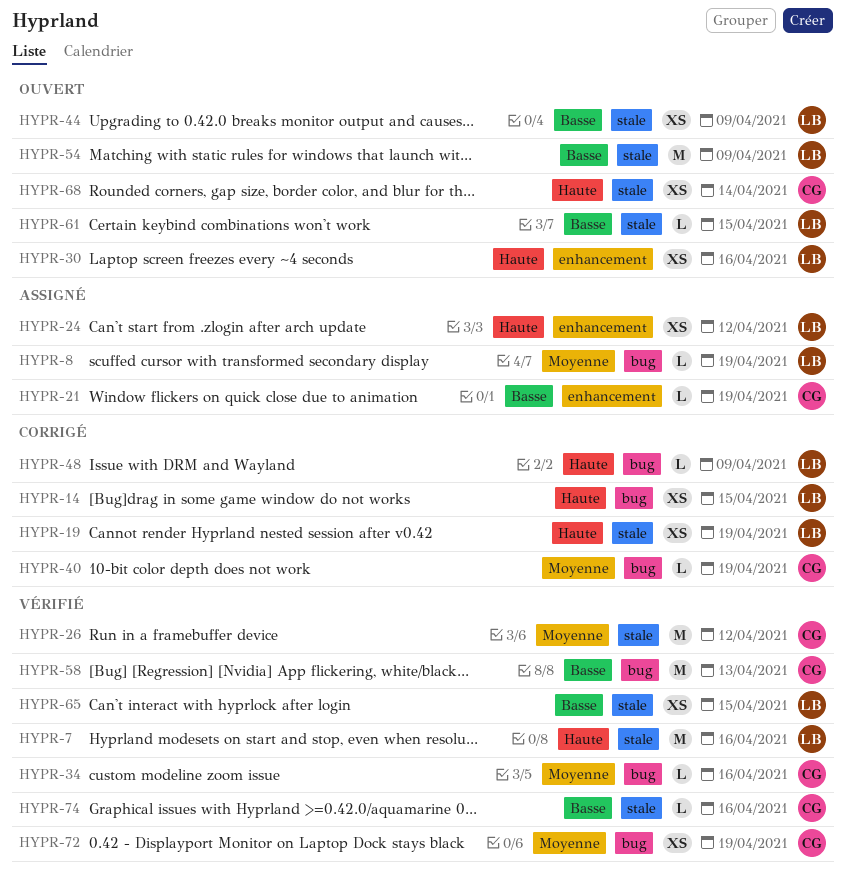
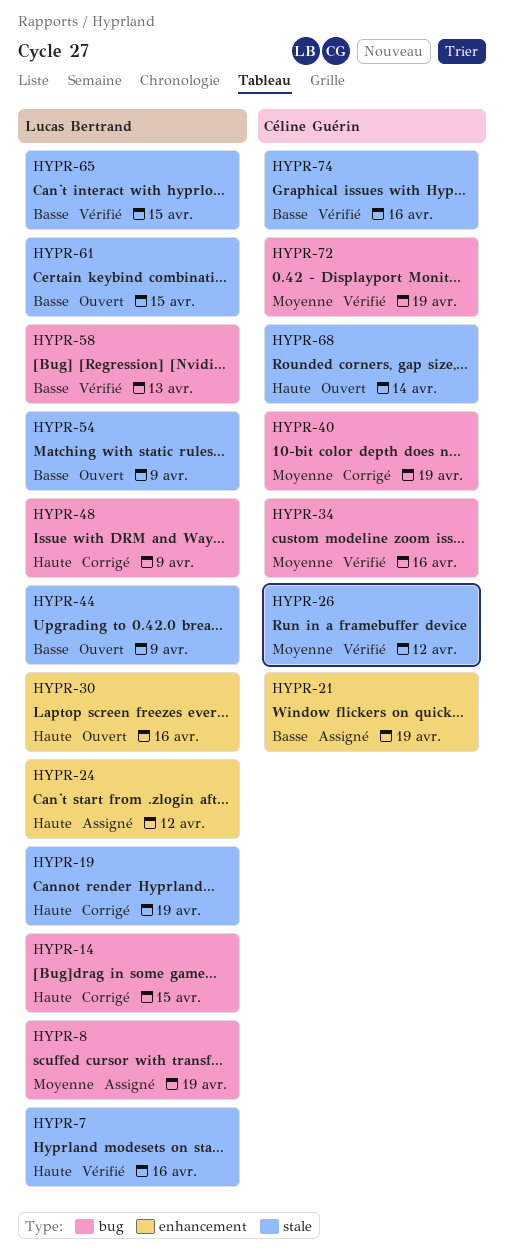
HYPR-58, owner: Céline Guérin -> Lucas Bertrand

